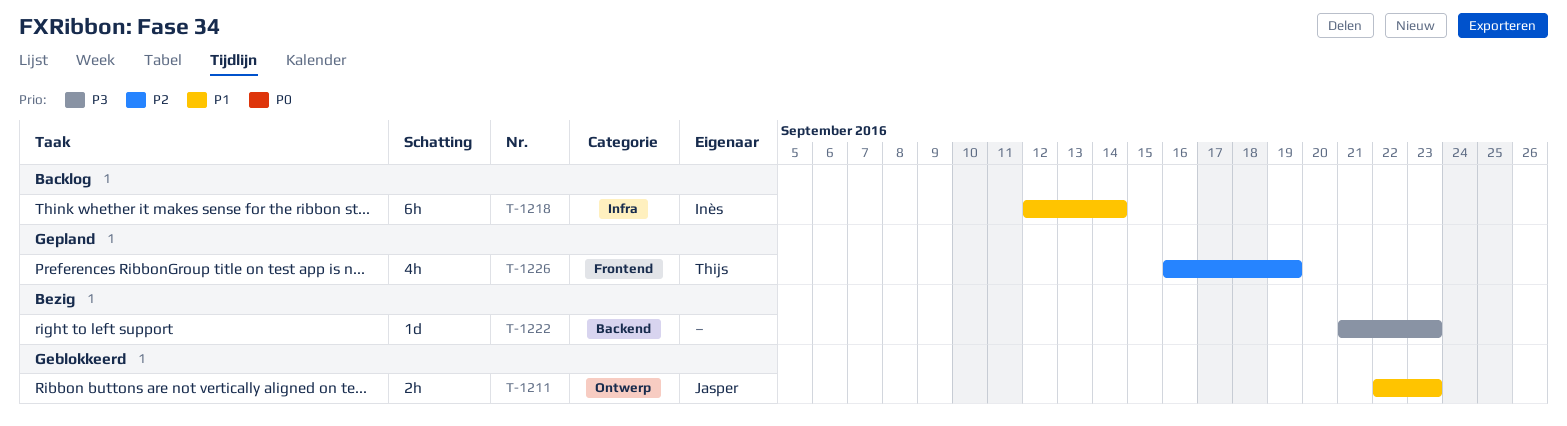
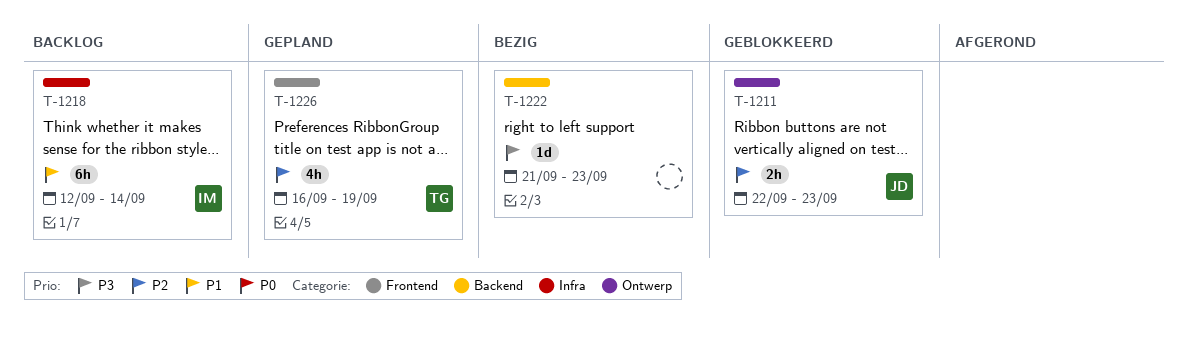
T-1211, priority: P1 -> P2

